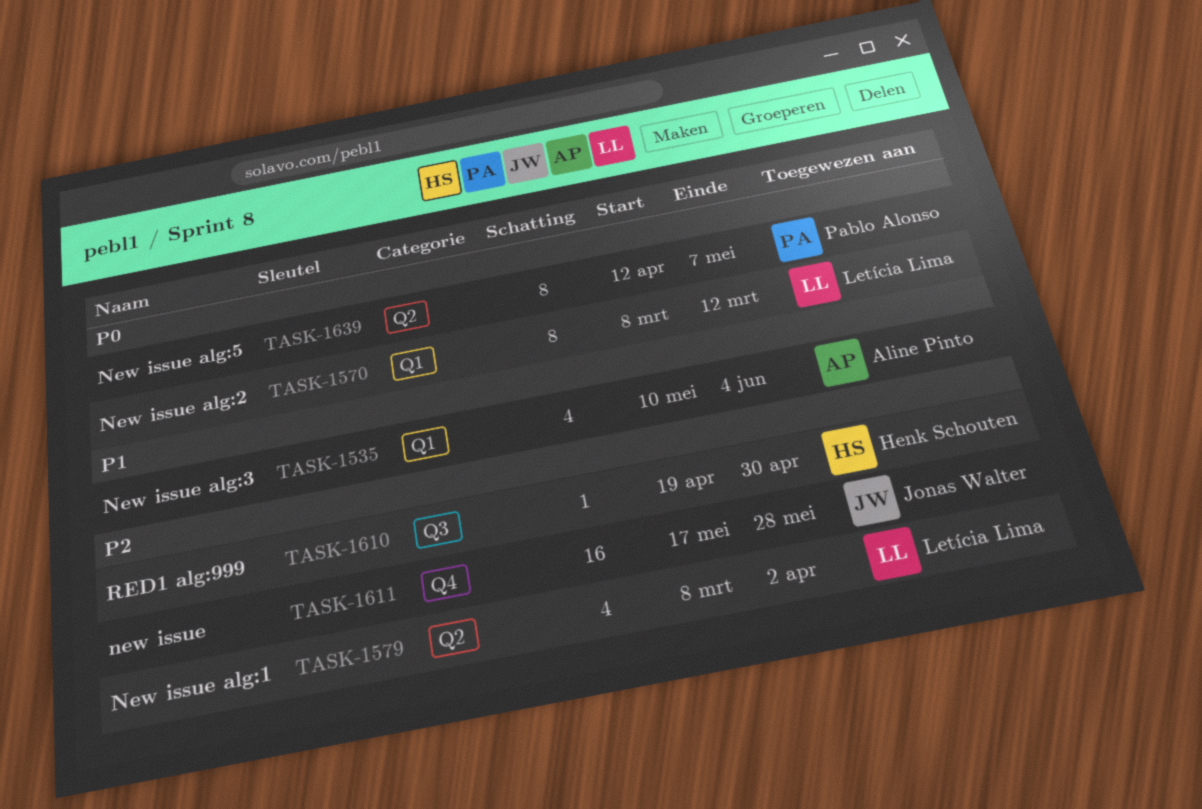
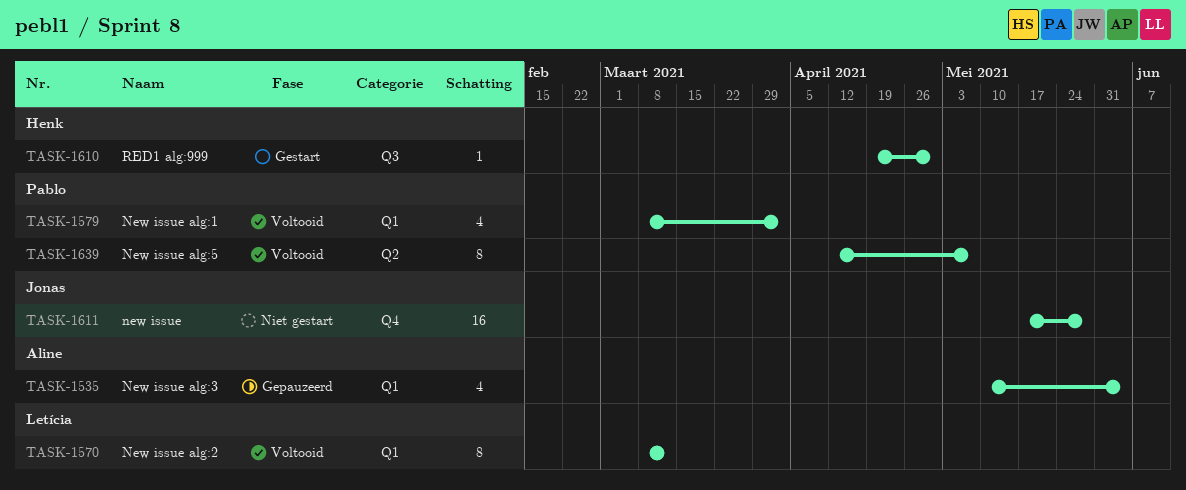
TASK-1579, owner: Letícia Lima -> Pablo Alonso
TASK-1579, label: Q2 -> Q1

